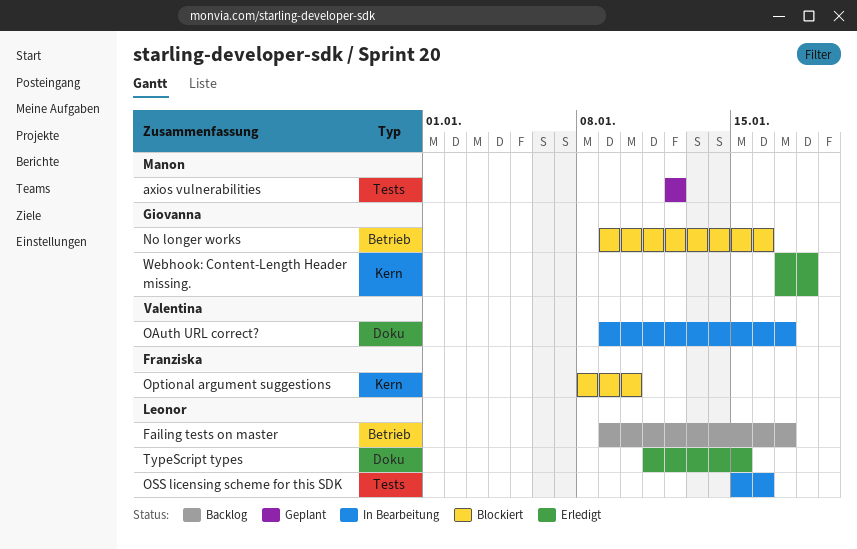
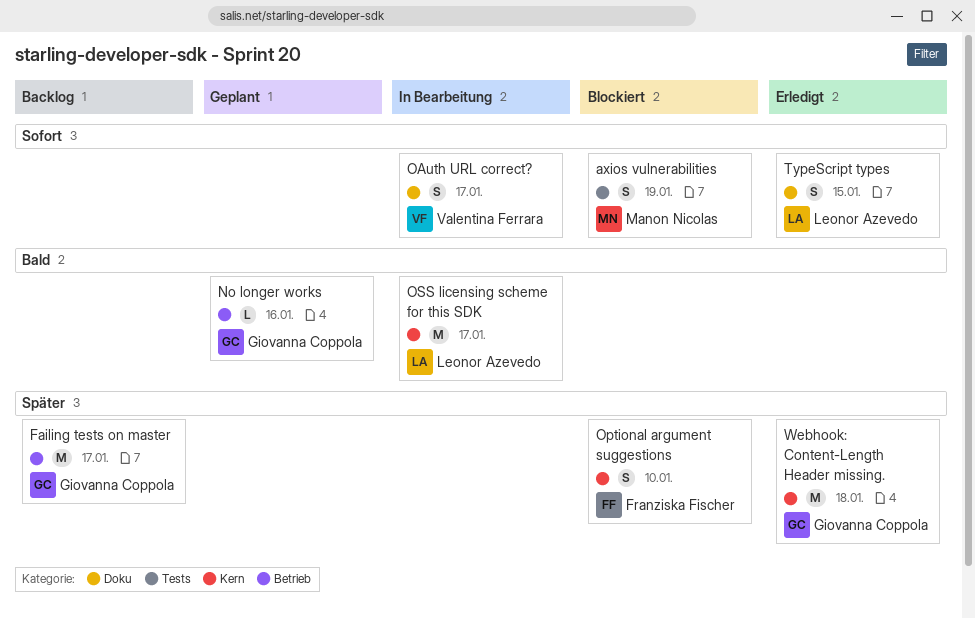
axios vulnerabilities, status: Geplant -> Blockiert
axios vulnerabilities, due: Jan 12 -> Jan 19
Failing tests on master, owner: Leonor Azevedo -> Giovanna Coppola
No longer works, status: Blockiert -> Geplant
OSS licensing scheme for this SDK, label: Tests -> Kern
OSS licensing scheme for this SDK, due: Jan 16 -> Jan 17

